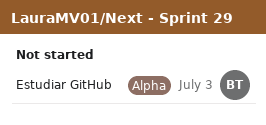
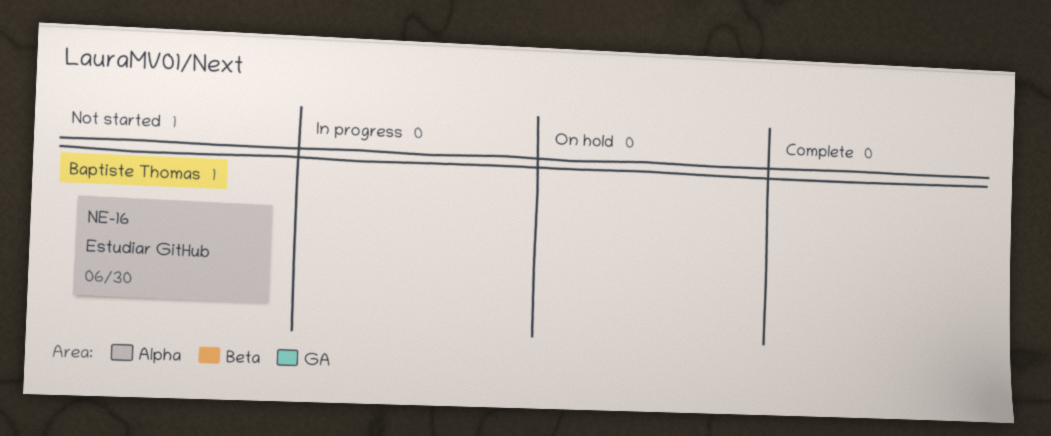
Estudiar GitHub, due: Jul 3 -> Jun 30

